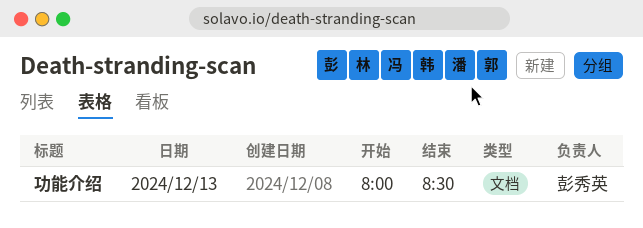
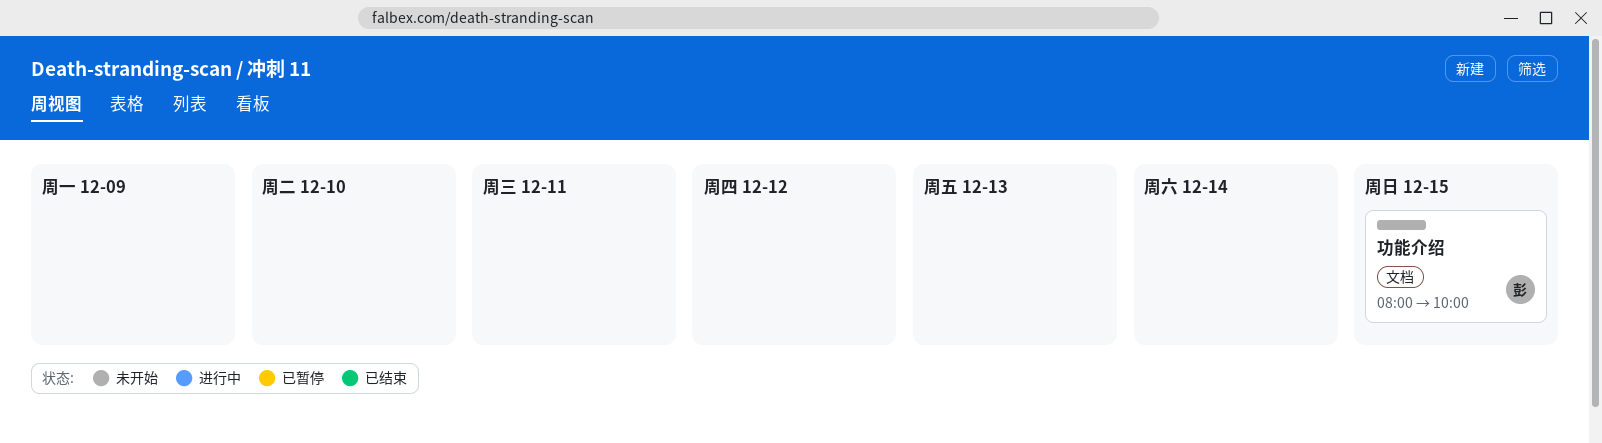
功能介绍, day: Dec 13 -> Dec 15
功能介绍, ends: 08:30 -> 10:00

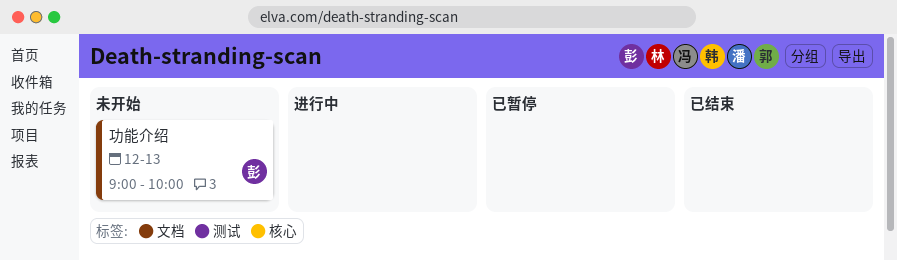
功能介绍, day: Dec 15 -> Dec 13
功能介绍, begins: 08:00 -> 09:00

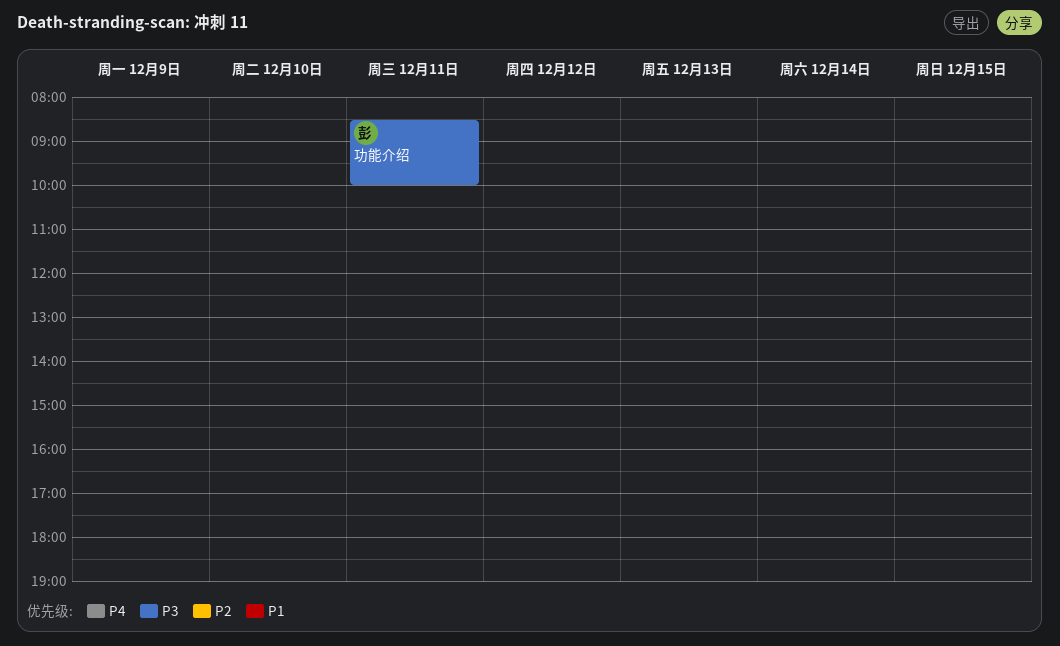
功能介绍, day: Dec 13 -> Dec 11
功能介绍, begins: 09:00 -> 08:30

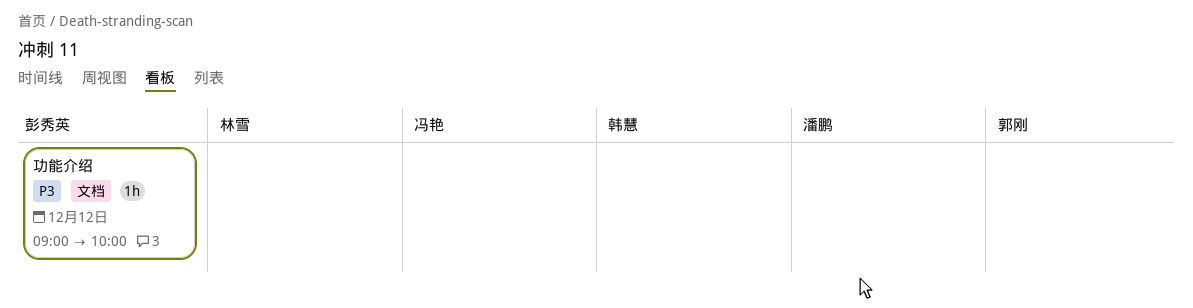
功能介绍, day: Dec 11 -> Dec 12
功能介绍, begins: 08:30 -> 09:00

